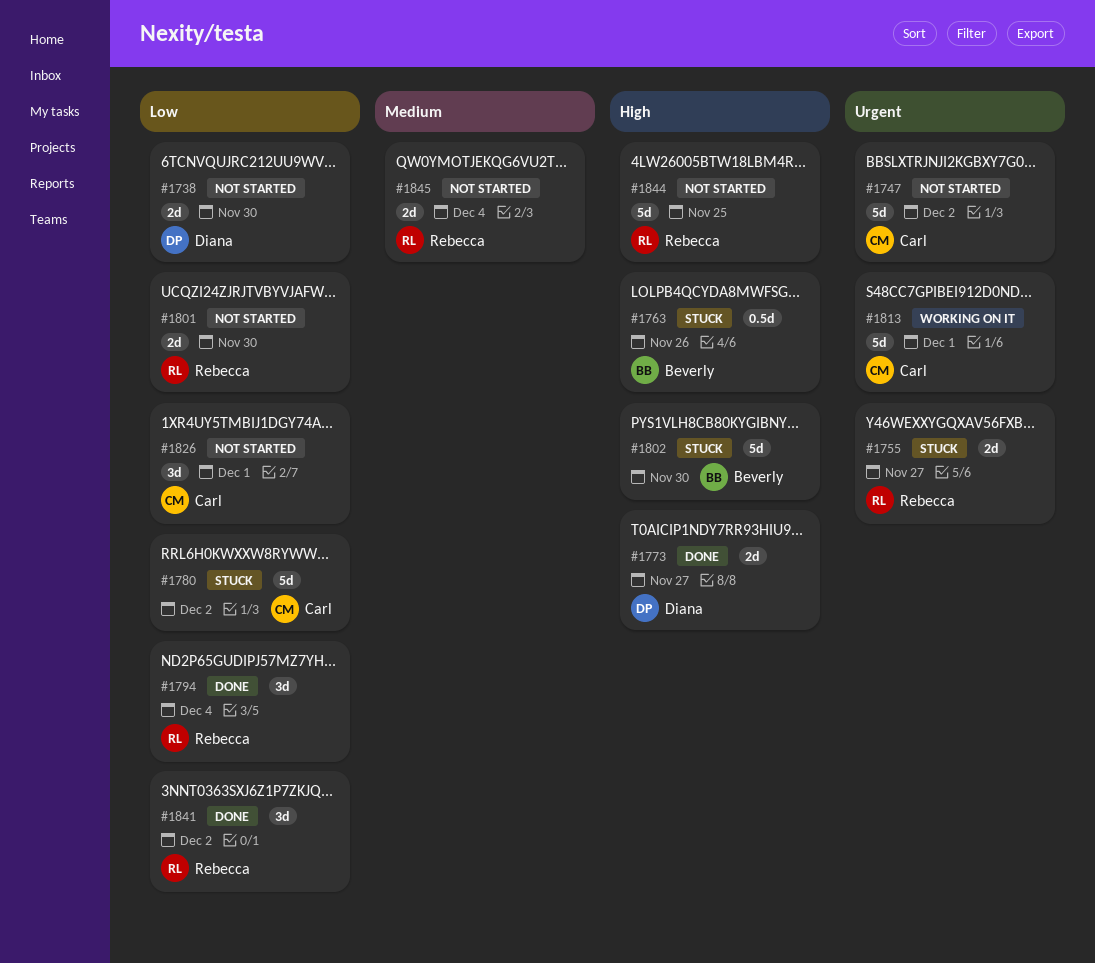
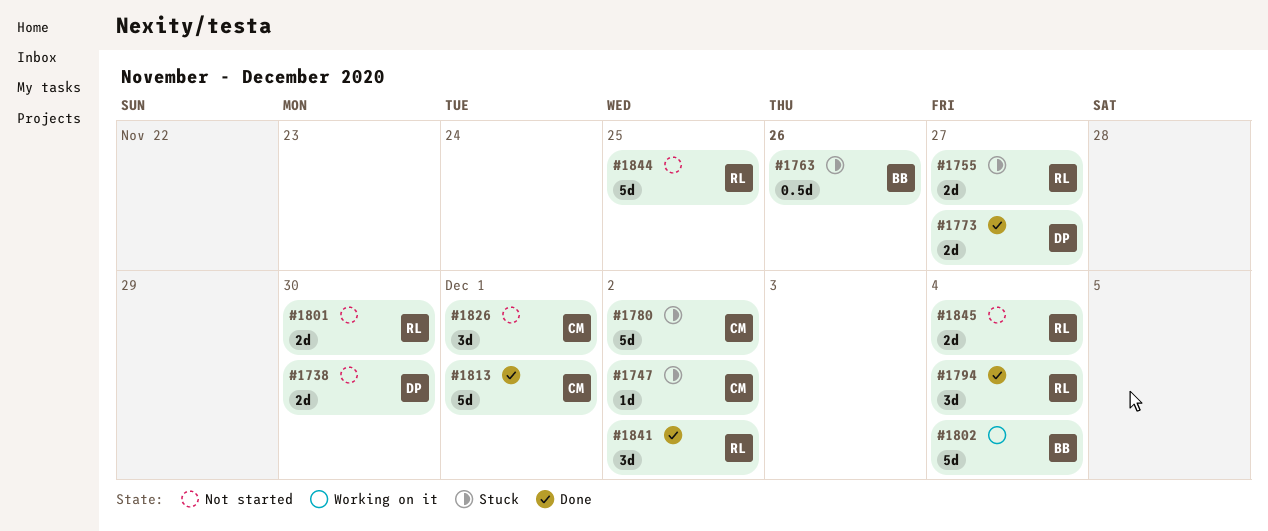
#1747, status: Not started -> Stuck
#1747, estimate: 5d -> 1d
#1802, status: Stuck -> Working on it
#1802, due: Nov 30 -> Dec 4
#1813, status: Working on it -> Done

